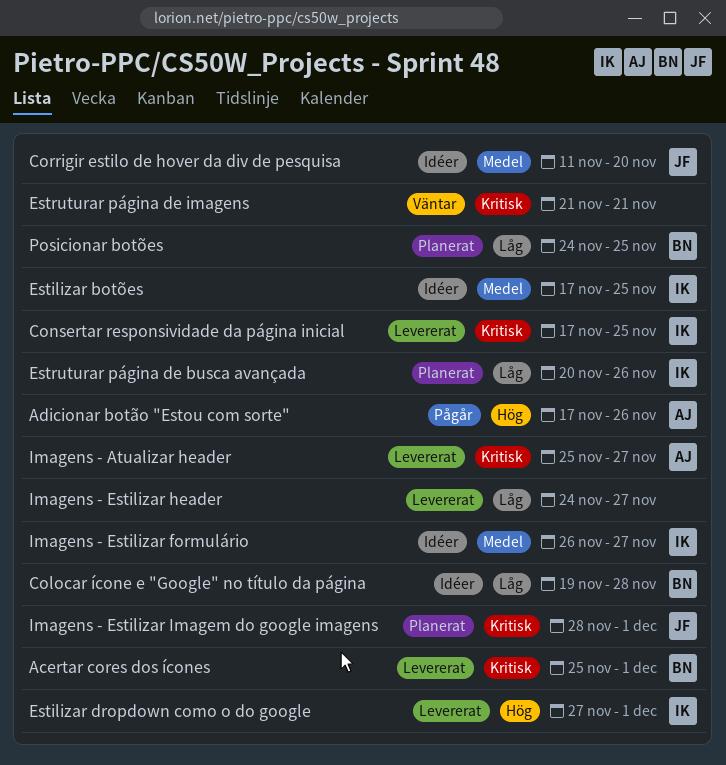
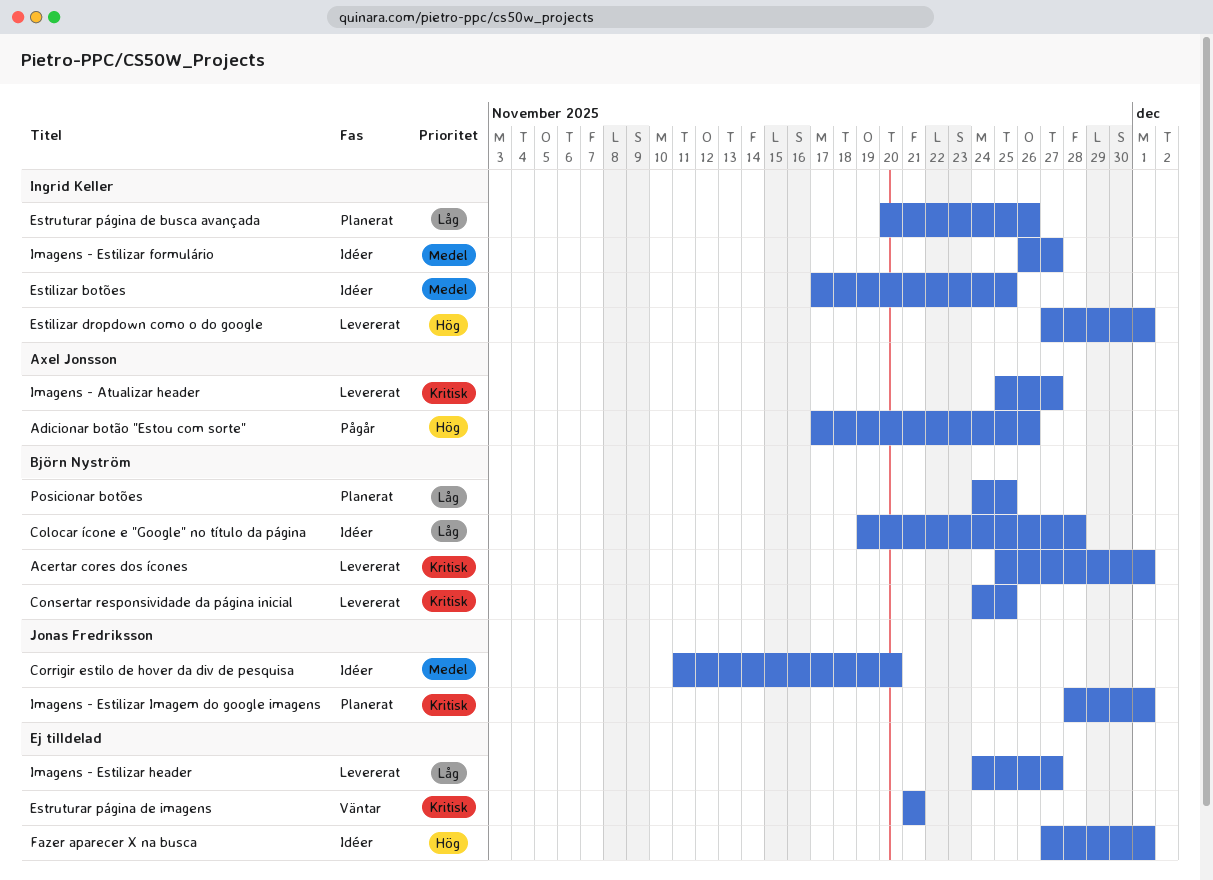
Consertar responsividade da página inicial, owner: Ingrid Keller -> Björn Nyström
Consertar responsividade da página inicial, start: Nov 17 -> Nov 24
Fazer aparecer X na busca: none -> present

